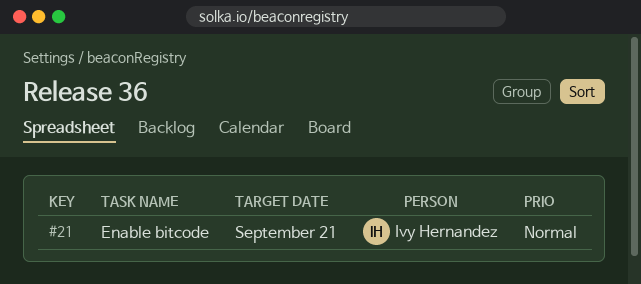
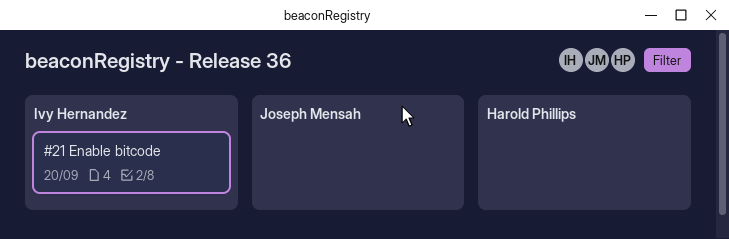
#21, due: Sep 21 -> Sep 20

